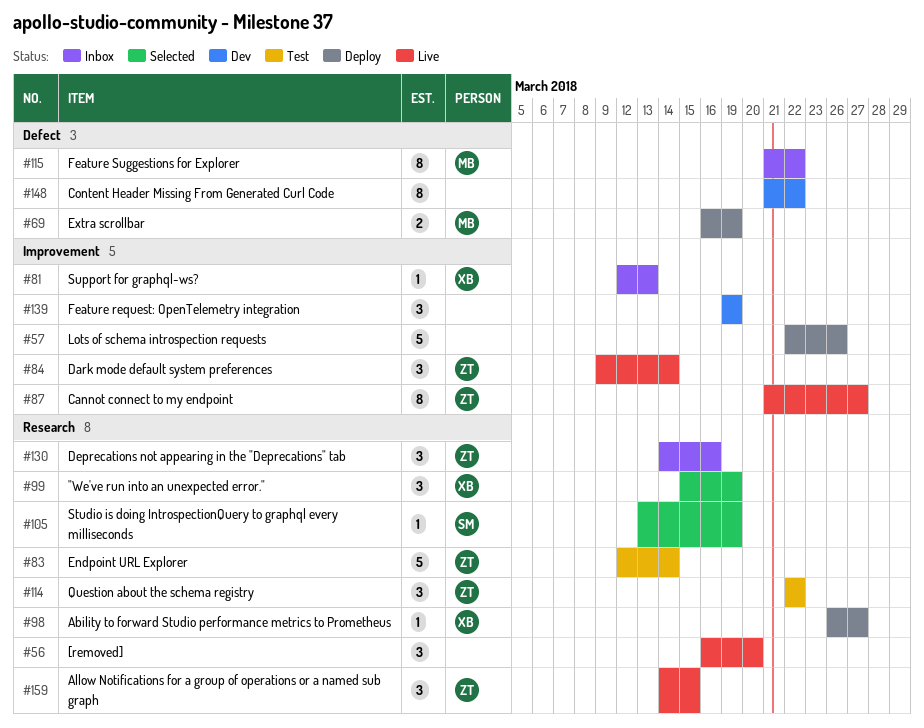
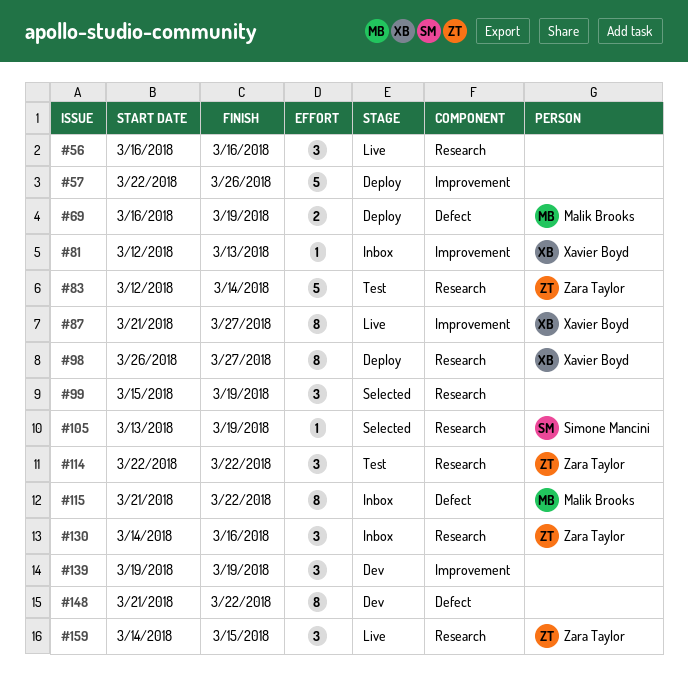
#56, due: Mar 20 -> Mar 16
#84: present -> none
#87, owner: Zara Taylor -> Xavier Boyd
#98, estimate: 1 -> 8
#99, owner: Xavier Boyd -> none

